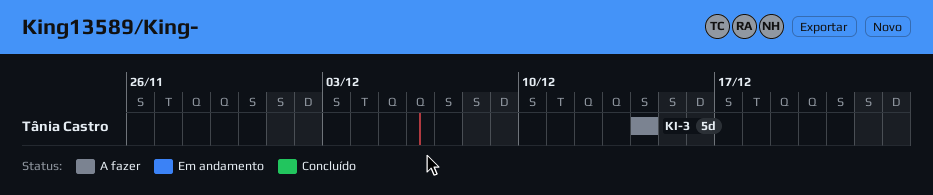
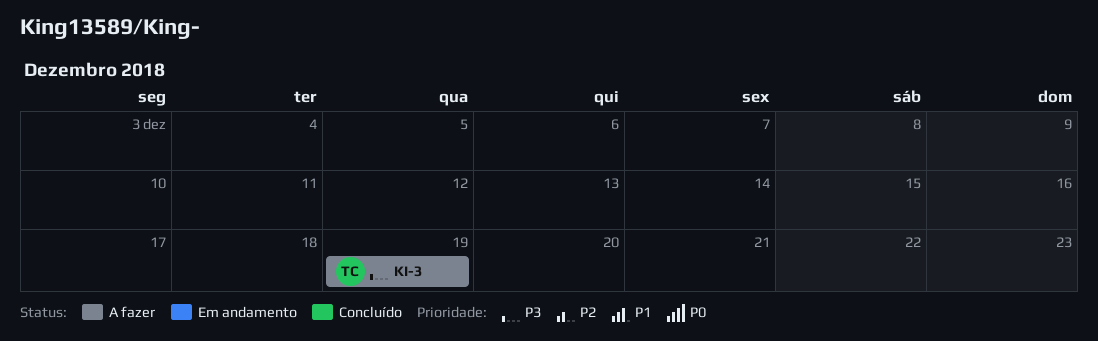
KI-3, start: Dec 14 -> Dec 19
KI-3, due: Dec 14 -> Dec 19

